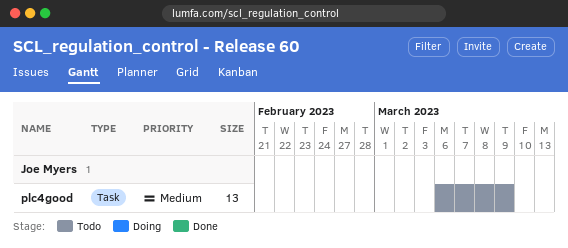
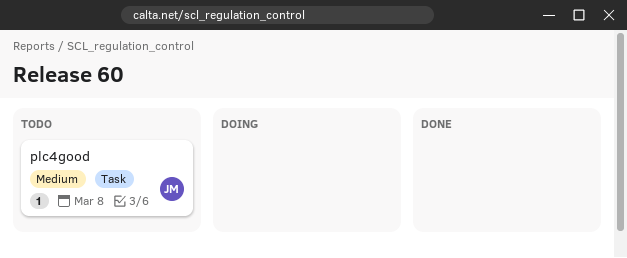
plc4good, estimate: 13 -> 1
plc4good, due: Mar 9 -> Mar 8

